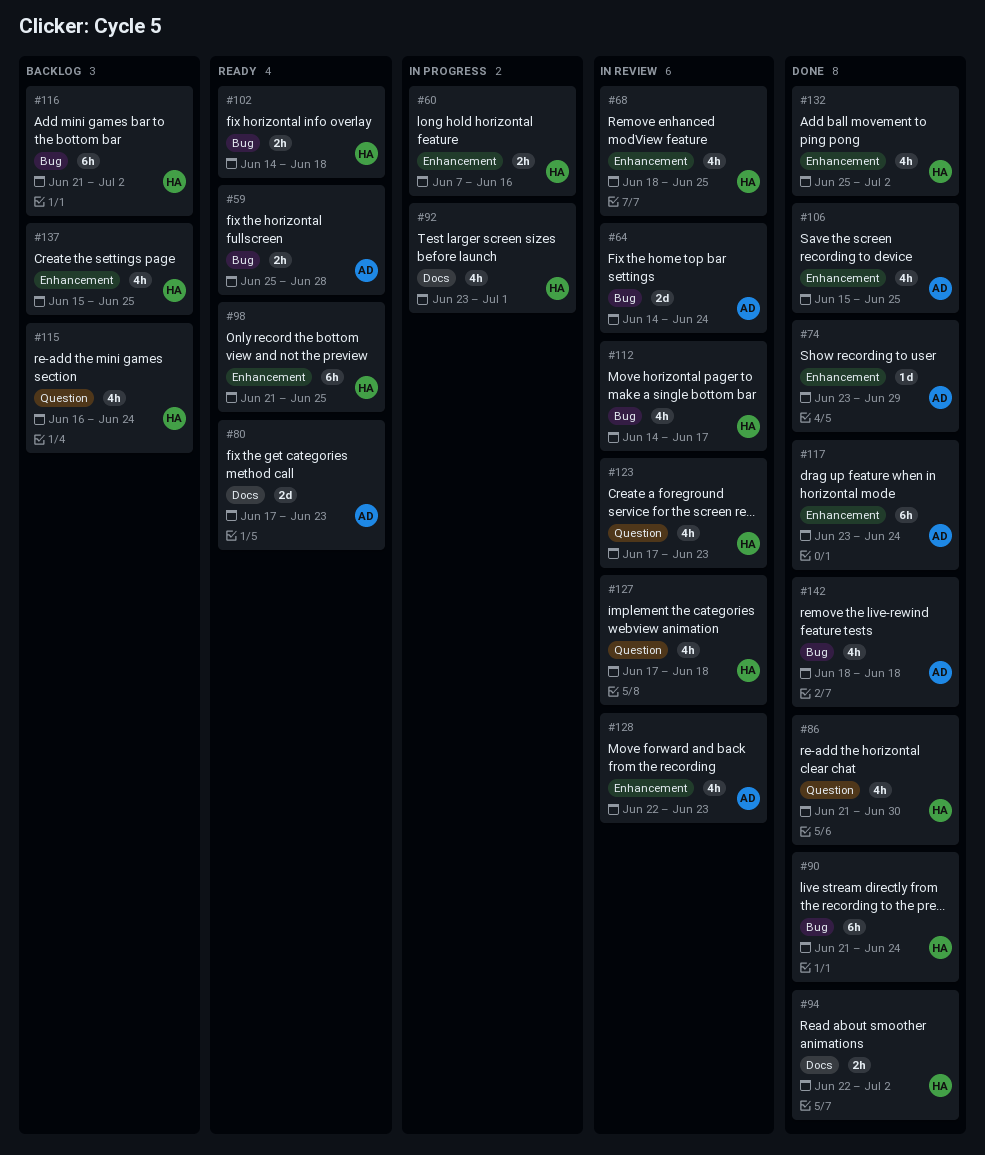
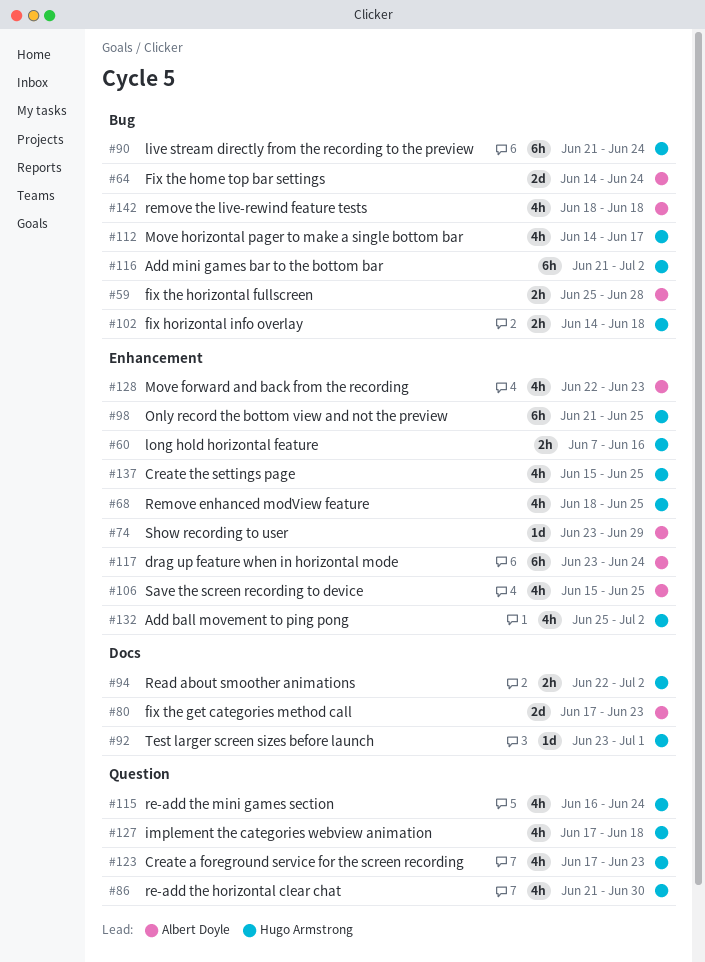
#92, estimate: 4h -> 1d

